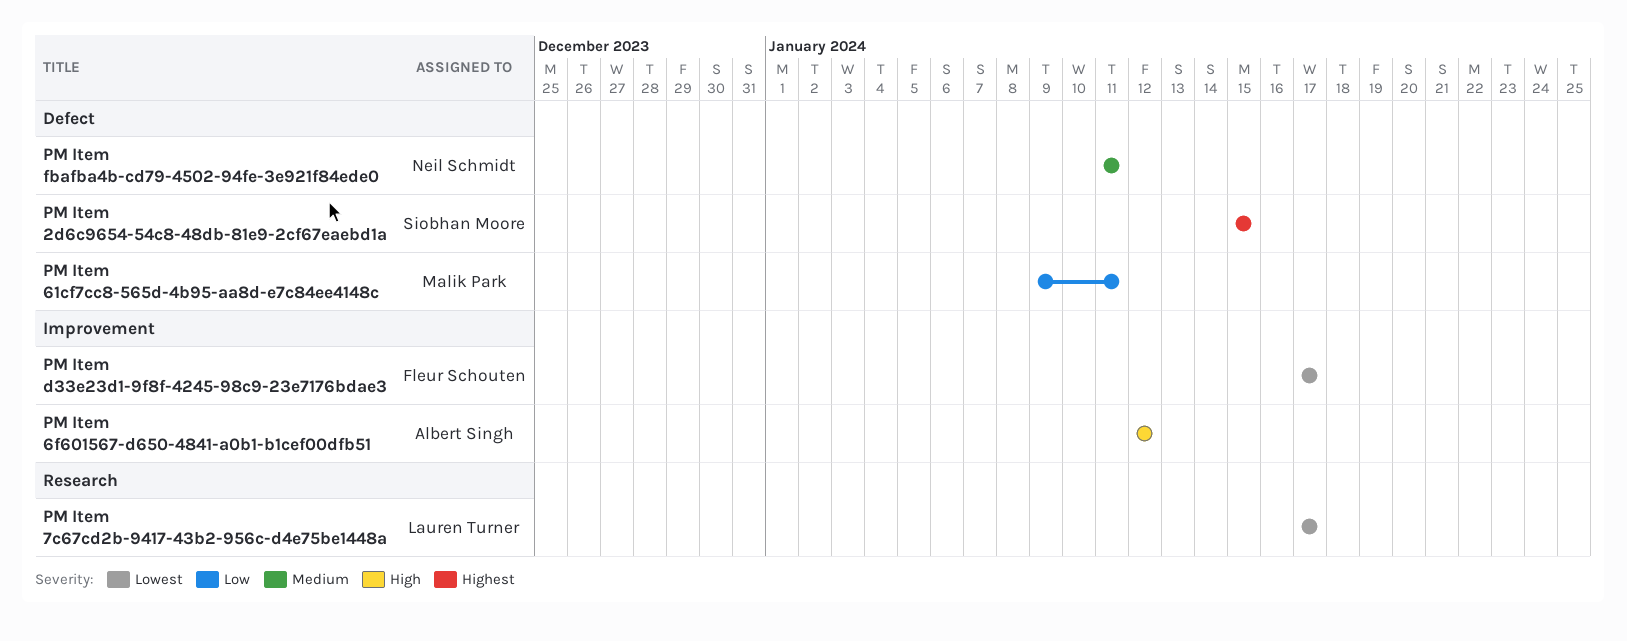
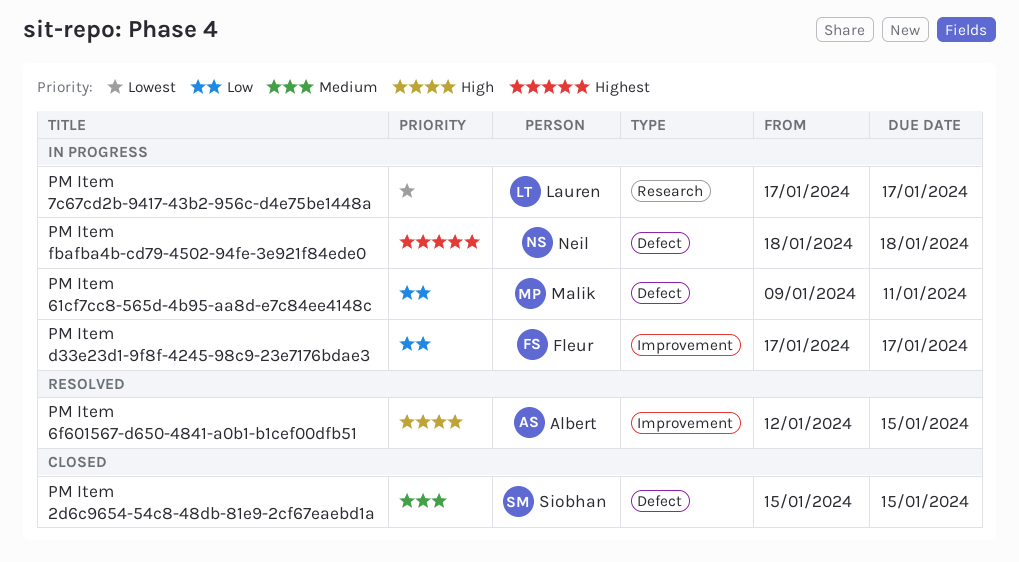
PM Item 2d6c9654-54c8-48db-81e9-2cf67eaebd1a, priority: Highest -> Medium
PM Item 6f601567-d650-4841-a0b1-b1cef00dfb51, due: Jan 12 -> Jan 15
PM Item d33e23d1-9f8f-4245-98c9-23e7176bdae3, priority: Lowest -> Low
PM Item fbafba4b-cd79-4502-94fe-3e921f84ede0, priority: Medium -> Highest
PM Item fbafba4b-cd79-4502-94fe-3e921f84ede0, start: Jan 11 -> Jan 18
PM Item fbafba4b-cd79-4502-94fe-3e921f84ede0, due: Jan 11 -> Jan 18

